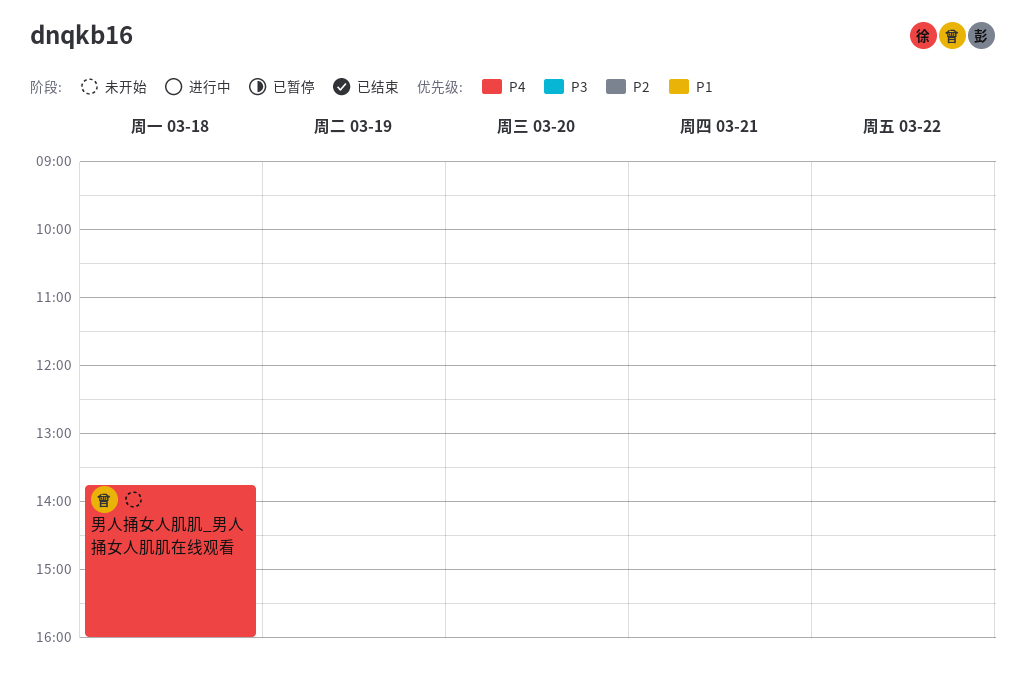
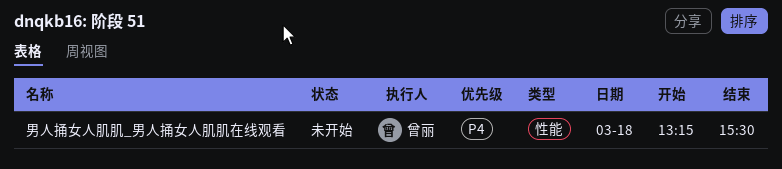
男人捅女人肌肌_男人捅女人肌肌在线观看, begins: 13:45 -> 13:15
男人捅女人肌肌_男人捅女人肌肌在线观看, ends: 16:00 -> 15:30

